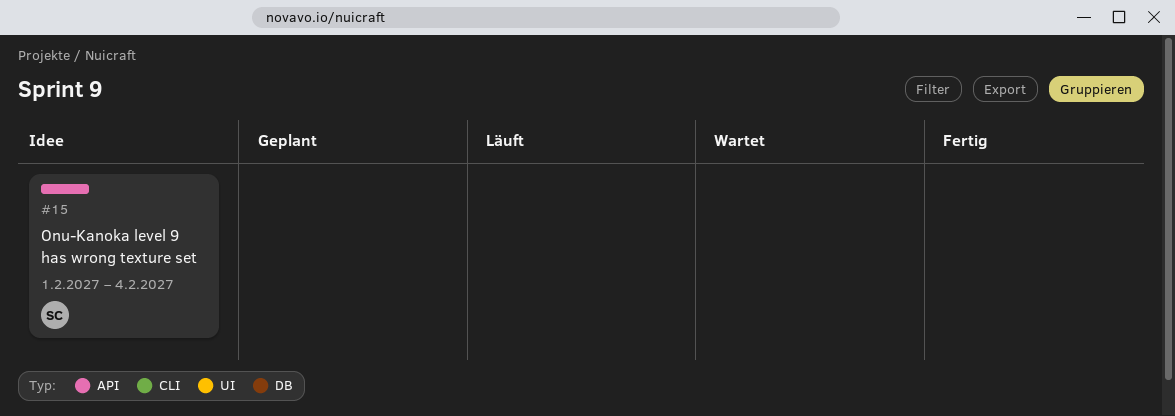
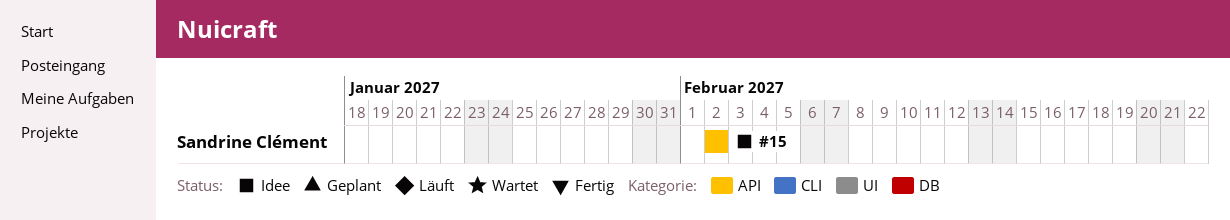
#15, start: Feb 1 -> Feb 2
#15, due: Feb 4 -> Feb 2

